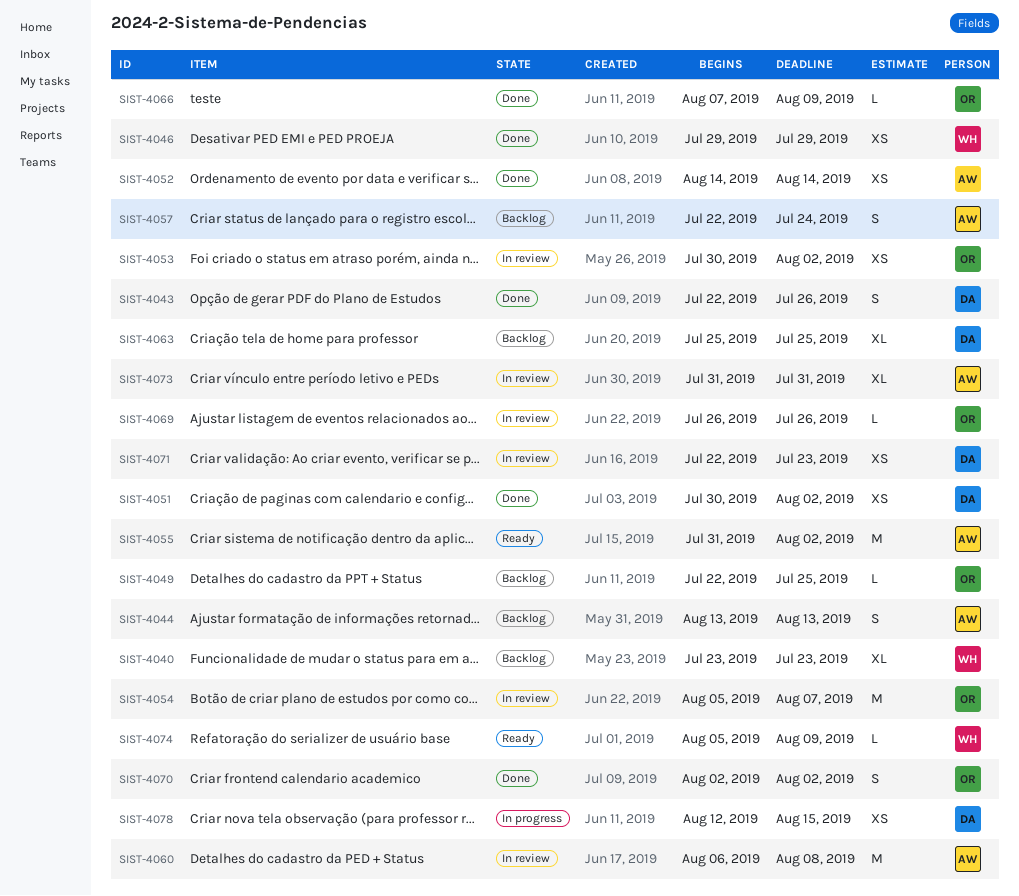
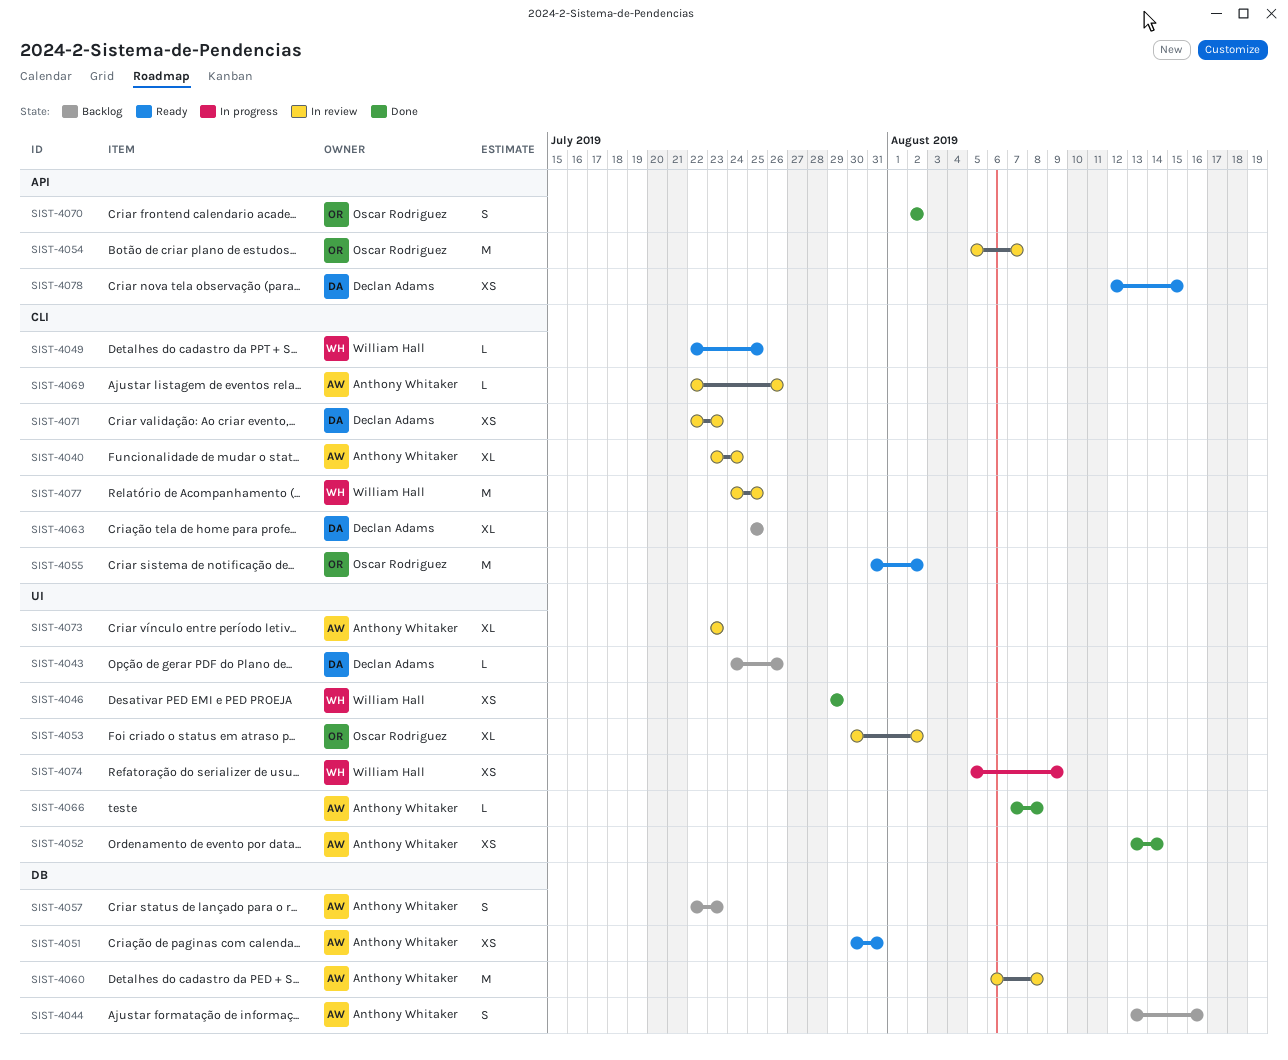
SIST-4040, status: Backlog -> In review
SIST-4040, owner: William Hall -> Anthony Whitaker
SIST-4040, due: Jul 23 -> Jul 24
SIST-4043, status: Done -> Backlog
SIST-4043, estimate: S -> L
SIST-4043, start: Jul 22 -> Jul 24
SIST-4044, due: Aug 13 -> Aug 16
SIST-4049, status: Backlog -> Ready
SIST-4049, owner: Oscar Rodriguez -> William Hall
SIST-4051, status: Done -> Ready
SIST-4051, owner: Declan Adams -> Anthony Whitaker
SIST-4051, due: Aug 2 -> Jul 31
SIST-4052, start: Aug 14 -> Aug 13
SIST-4053, estimate: XS -> XL
SIST-4055, owner: Anthony Whitaker -> Oscar Rodriguez
SIST-4057, due: Jul 24 -> Jul 23
SIST-4066, owner: Oscar Rodriguez -> Anthony Whitaker
SIST-4066, due: Aug 9 -> Aug 8
SIST-4069, owner: Oscar Rodriguez -> Anthony Whitaker
SIST-4069, start: Jul 26 -> Jul 22
SIST-4073, start: Jul 31 -> Jul 23
SIST-4073, due: Jul 31 -> Jul 23
SIST-4074, status: Ready -> In progress
SIST-4074, estimate: L -> XS
SIST-4077: none -> present
SIST-4078, status: In progress -> Ready

